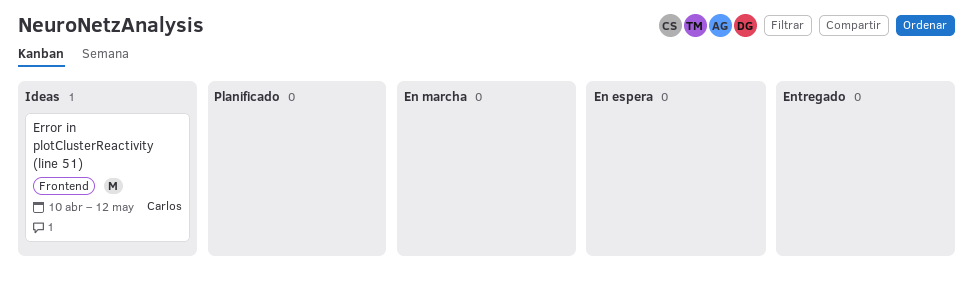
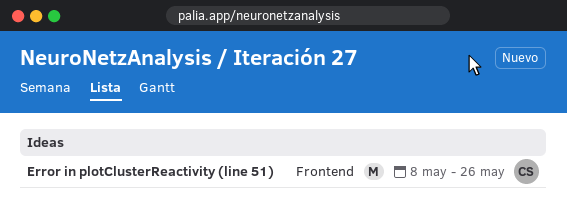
Error in plotClusterReactivity (line 51), start: Apr 10 -> May 8
Error in plotClusterReactivity (line 51), due: May 12 -> May 26

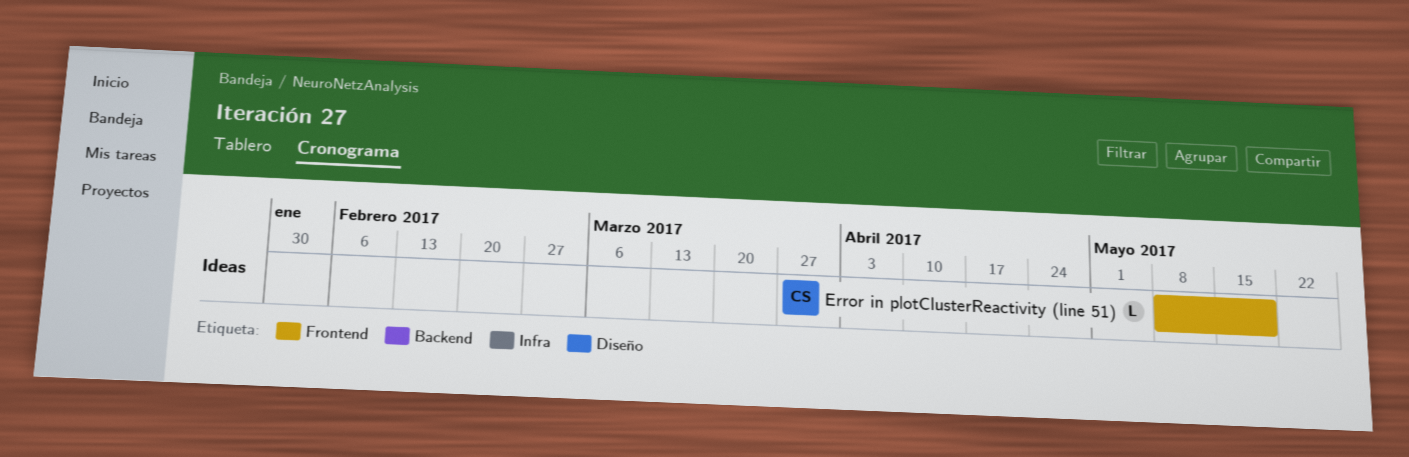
Error in plotClusterReactivity (line 51), estimate: M -> L
Error in plotClusterReactivity (line 51), due: May 26 -> May 19

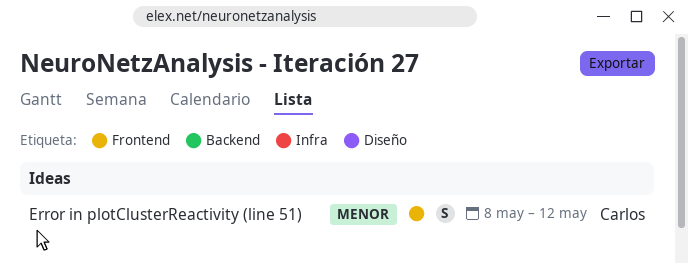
Error in plotClusterReactivity (line 51), estimate: L -> S
Error in plotClusterReactivity (line 51), due: May 19 -> May 12

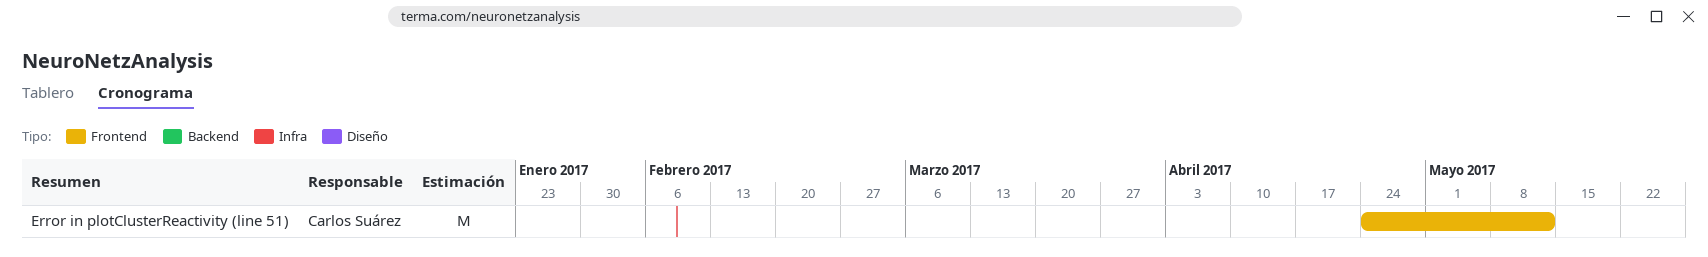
Error in plotClusterReactivity (line 51), estimate: S -> M
Error in plotClusterReactivity (line 51), start: May 8 -> Apr 24

